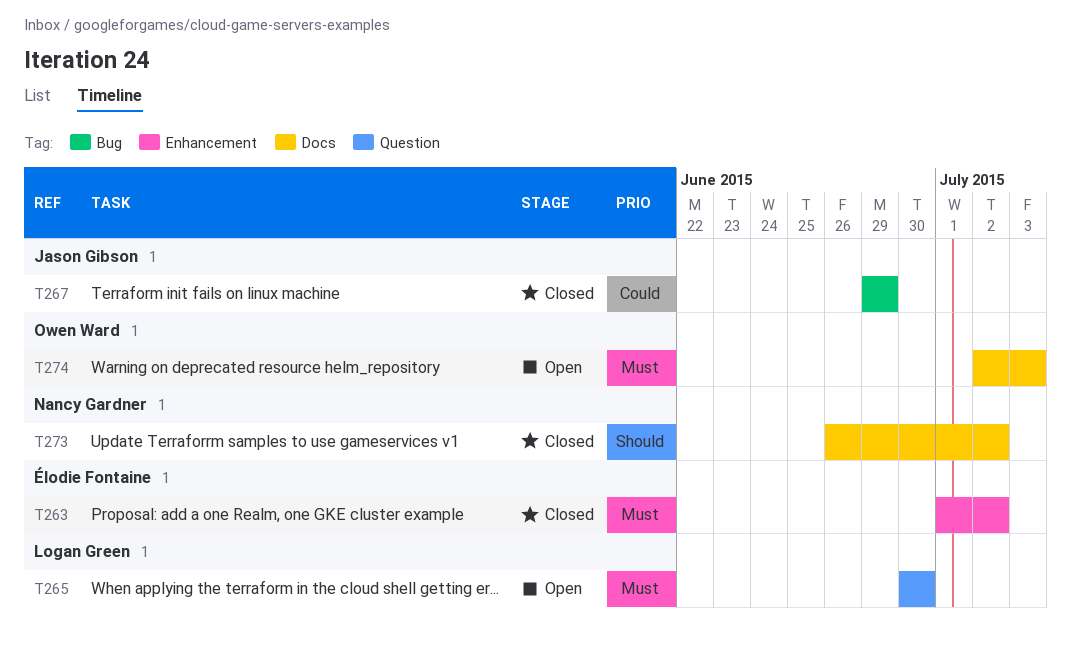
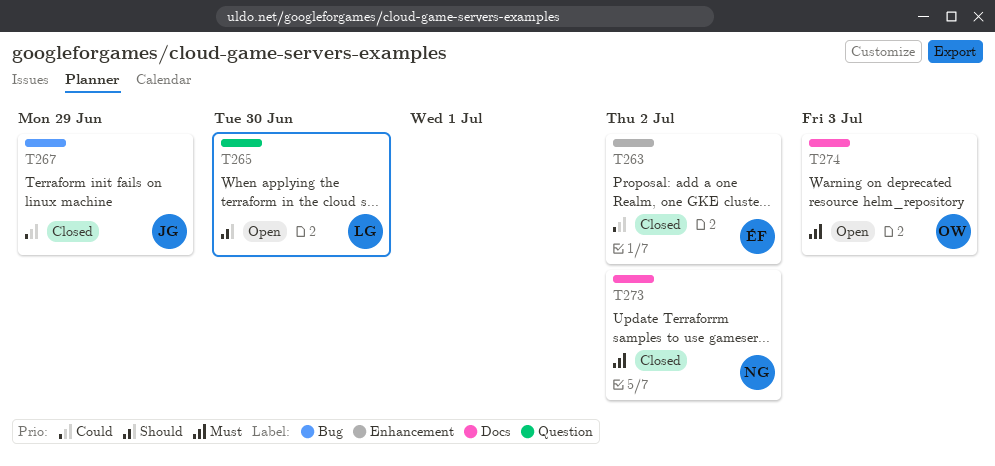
T263, priority: Must -> Could
T265, priority: Must -> Should
T273, priority: Should -> Must

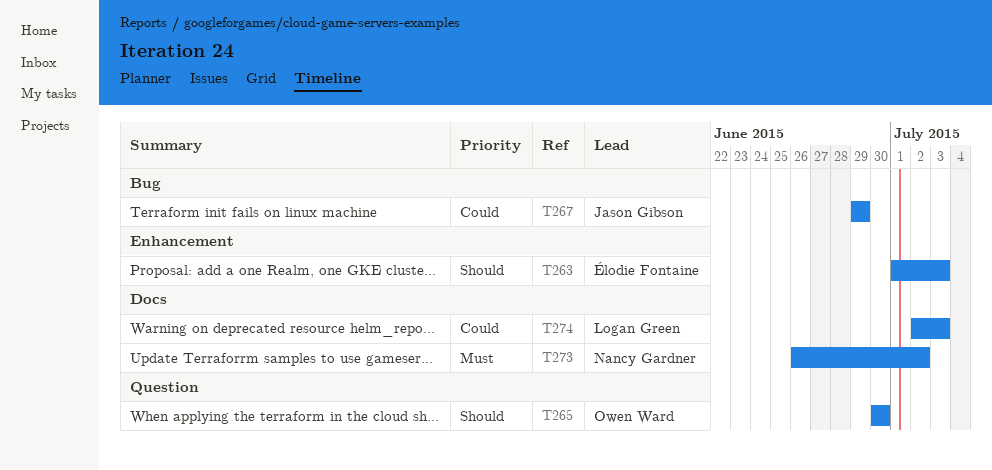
T263, priority: Could -> Should
T263, due: Jul 2 -> Jul 3
T265, owner: Logan Green -> Owen Ward
T274, owner: Owen Ward -> Logan Green
T274, priority: Must -> Could

